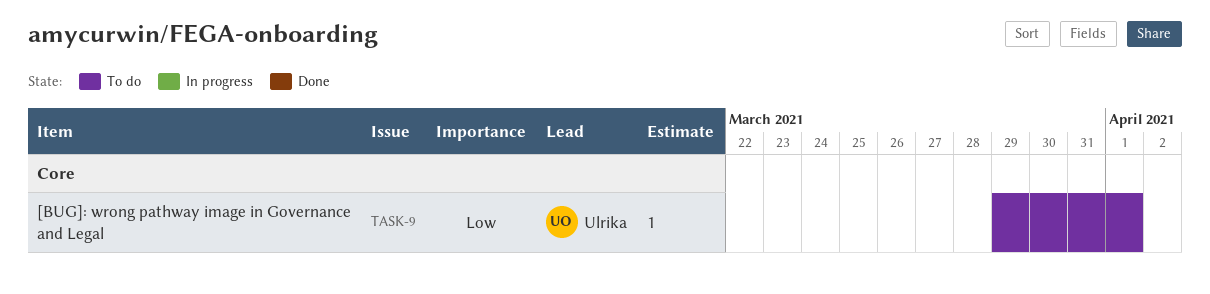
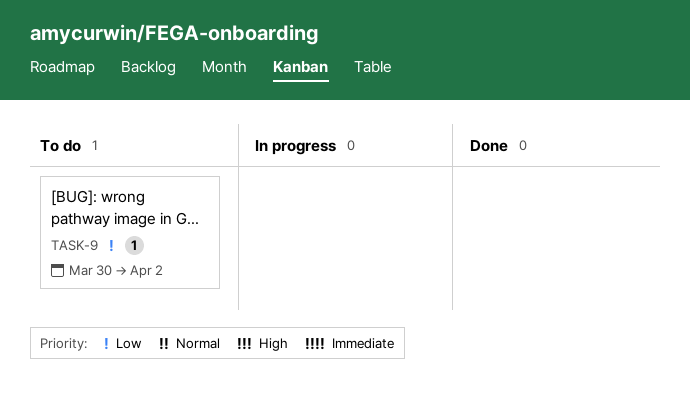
TASK-9, start: Mar 29 -> Mar 30
TASK-9, due: Apr 1 -> Apr 2

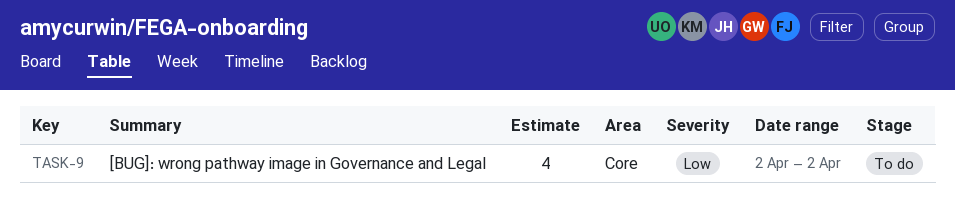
TASK-9, estimate: 1 -> 4
TASK-9, start: Mar 30 -> Apr 2

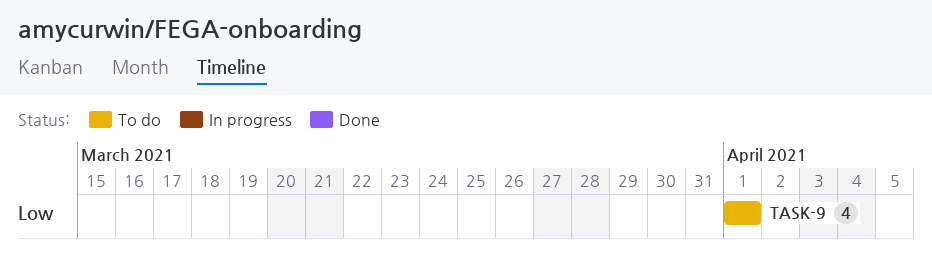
TASK-9, start: Apr 2 -> Apr 1
TASK-9, due: Apr 2 -> Apr 1

